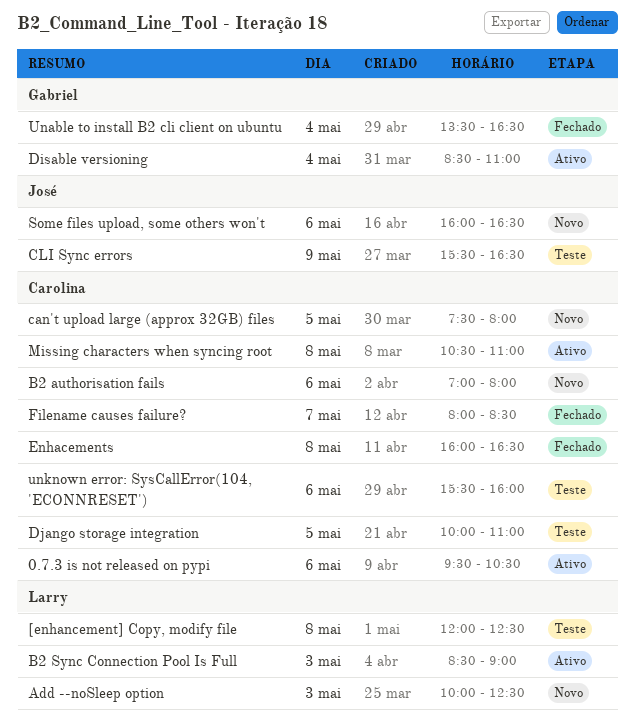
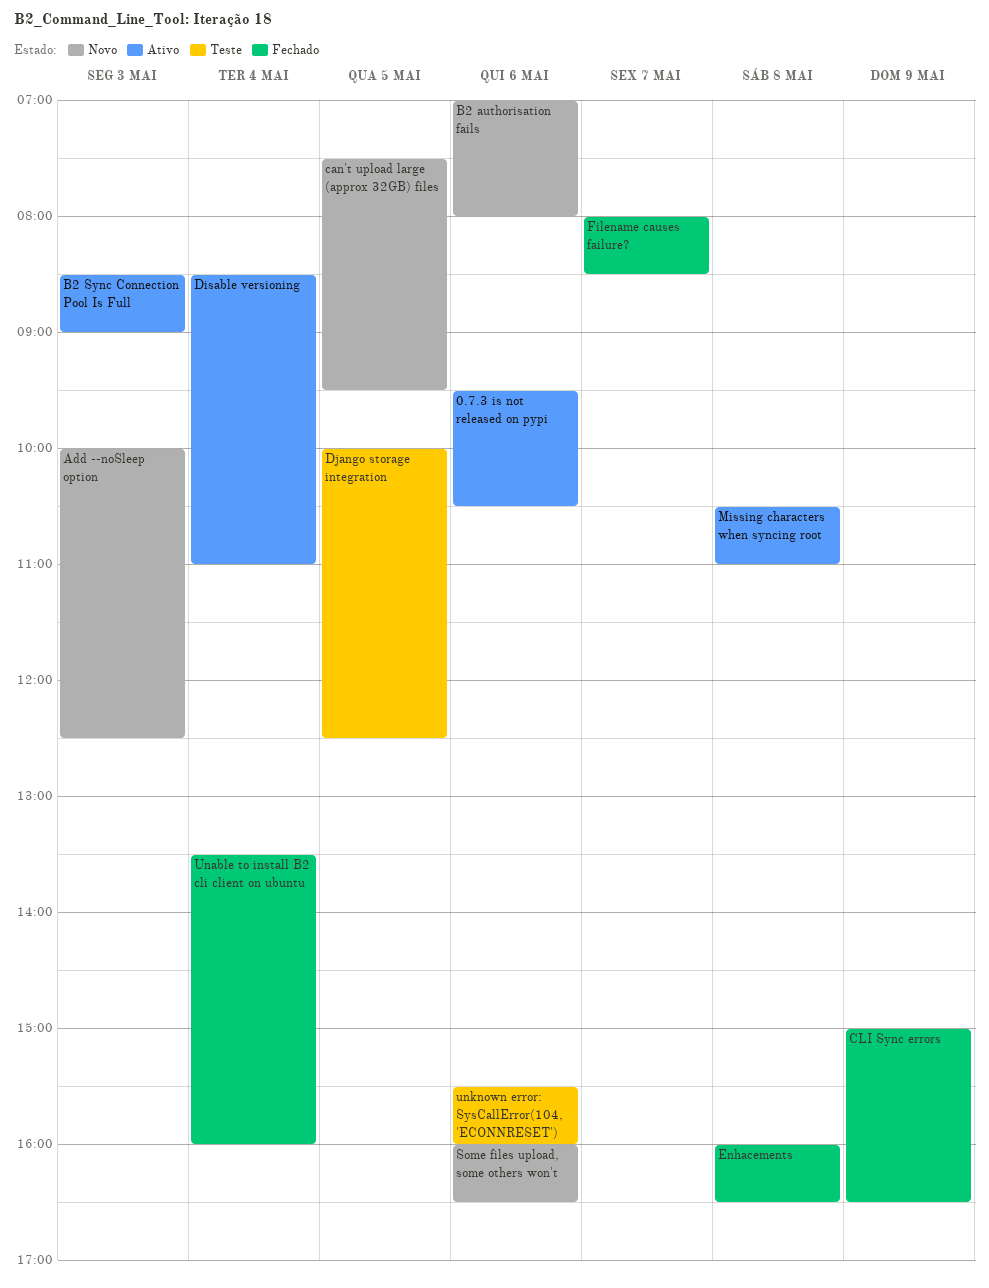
[enhancement] Copy, modify file: present -> none
can't upload large (approx 32GB) files, ends: 08:00 -> 09:30
CLI Sync errors, status: Teste -> Fechado
CLI Sync errors, begins: 15:30 -> 15:00
Django storage integration, ends: 11:00 -> 12:30
Unable to install B2 cli client on ubuntu, ends: 16:30 -> 16:00

